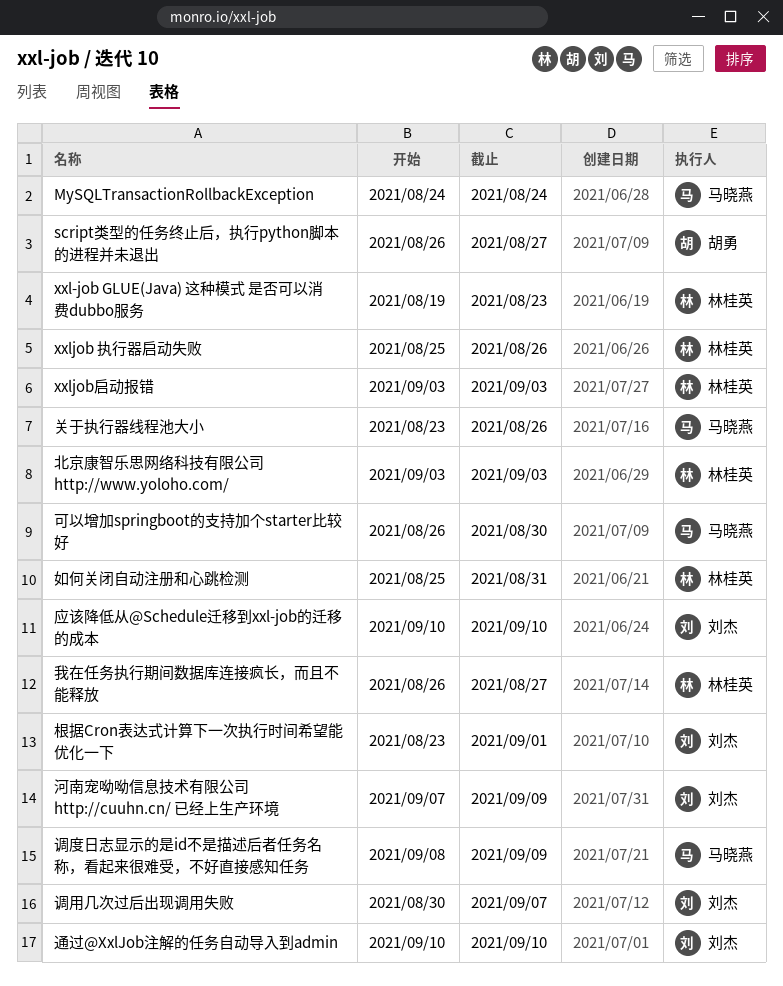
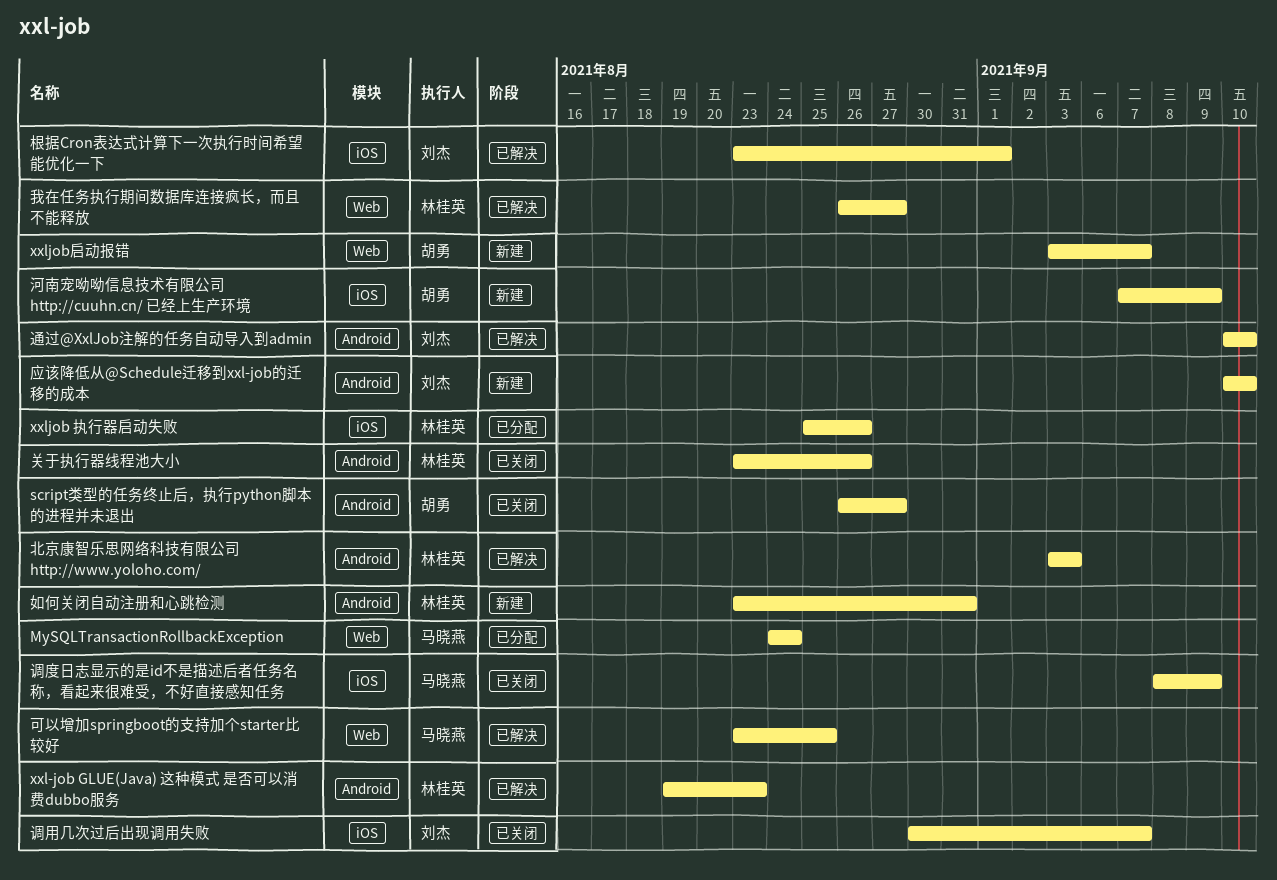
xxljob启动报错, owner: 林桂英 -> 胡勇
xxljob启动报错, due: Sep 3 -> Sep 7
关于执行器线程池大小, owner: 马晓燕 -> 林桂英
可以增加springboot的支持加个starter比较好, start: Aug 26 -> Aug 23
可以增加springboot的支持加个starter比较好, due: Aug 30 -> Aug 25
如何关闭自动注册和心跳检测, start: Aug 25 -> Aug 23
河南宠呦呦信息技术有限公司 http://cuuhn.cn/ 已经上生产环境, owner: 刘杰 -> 胡勇

